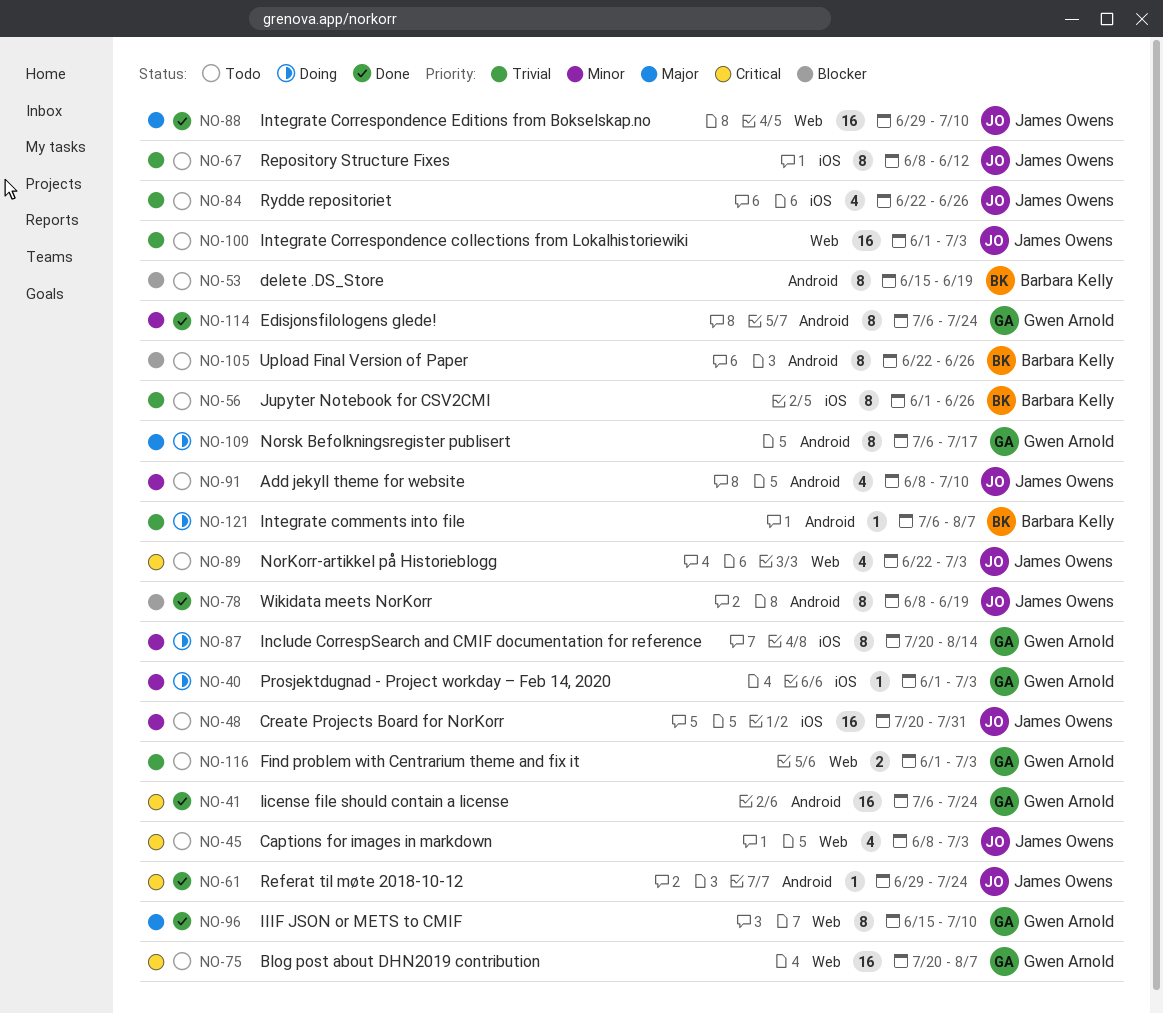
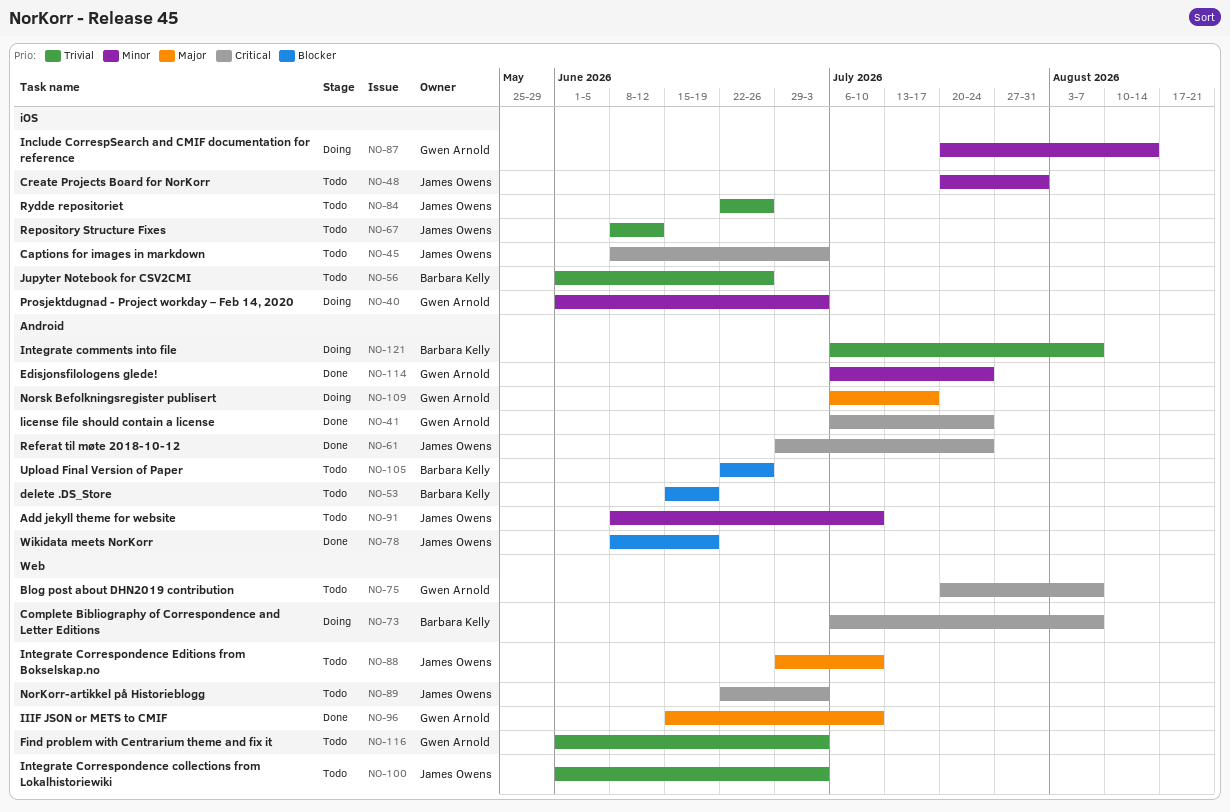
NO-45, label: Web -> iOS
NO-73: none -> present
NO-88, status: Done -> Todo

